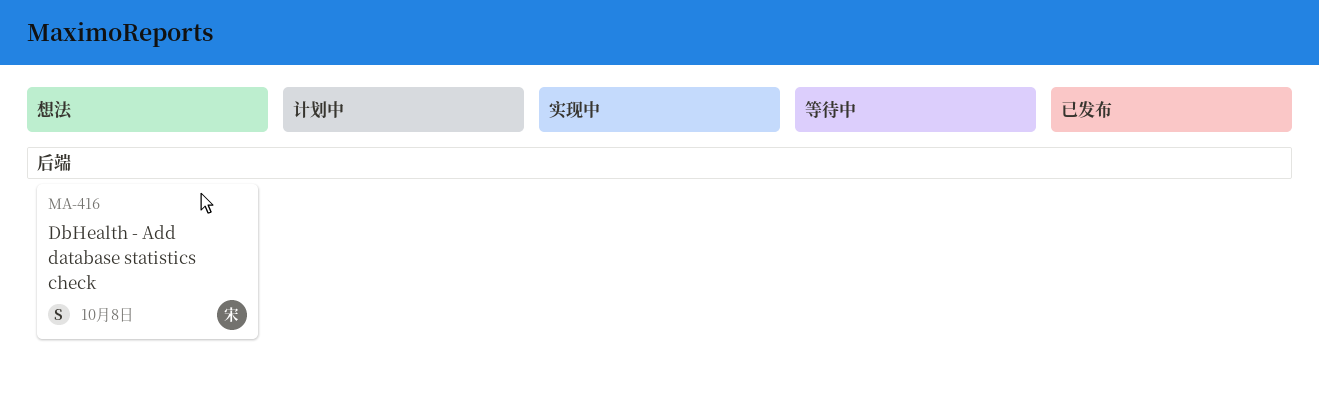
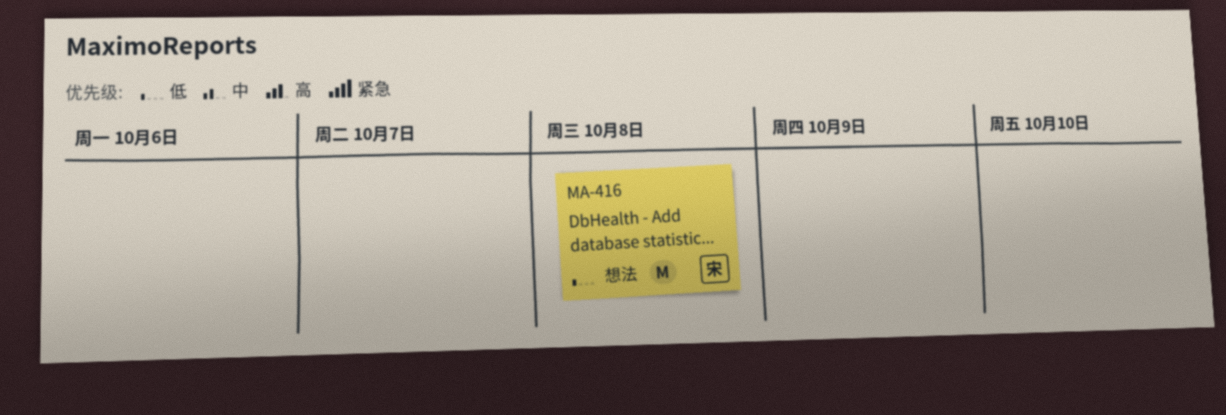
MA-416, estimate: S -> M

